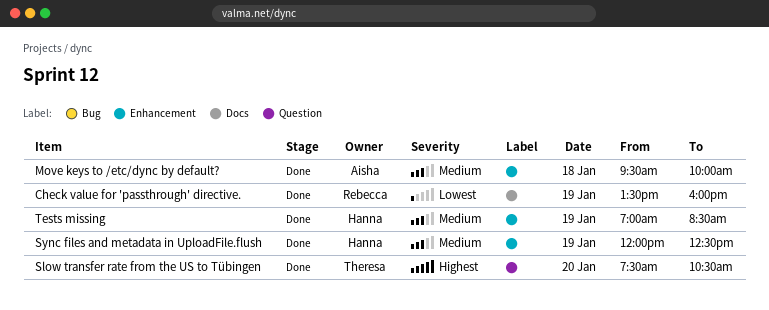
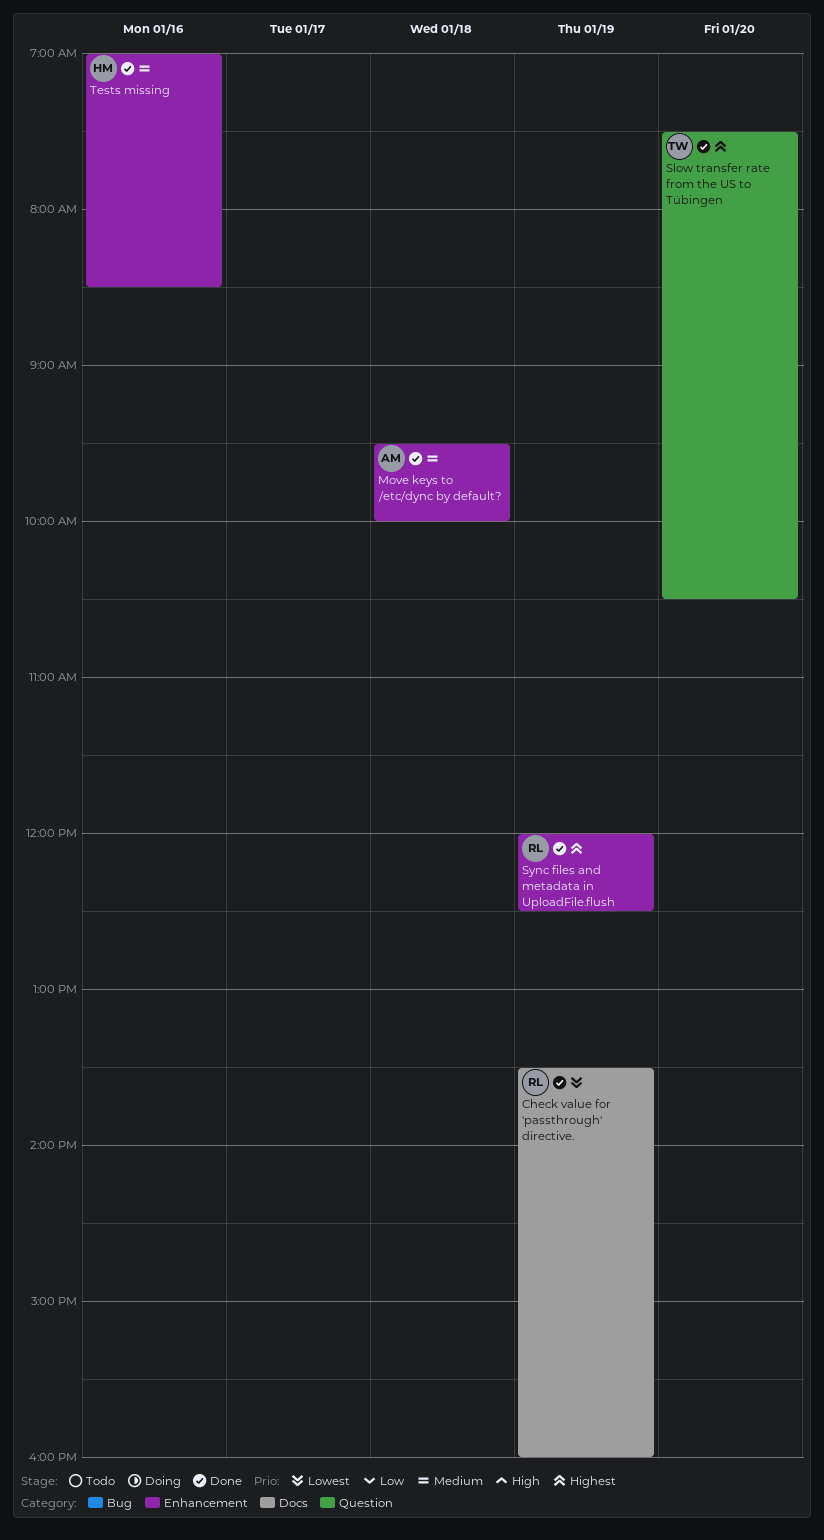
Sync files and metadata in UploadFile.flush, owner: Hanna -> Rebecca
Sync files and metadata in UploadFile.flush, priority: Medium -> Highest
Tests missing, day: Jan 19 -> Jan 16

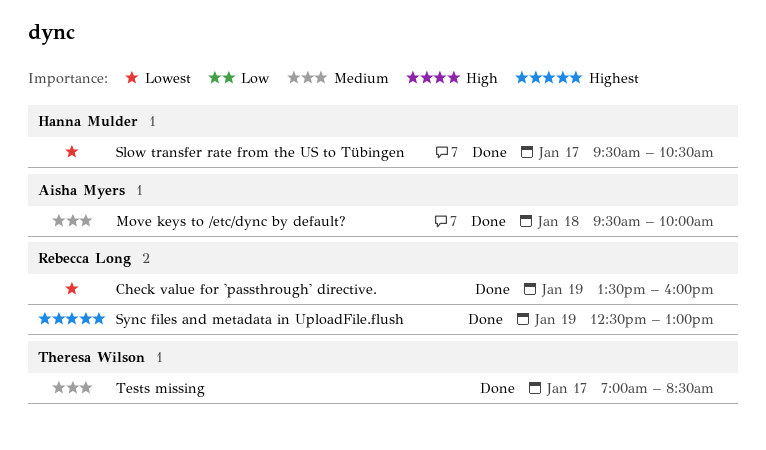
Slow transfer rate from the US to Tübingen, owner: Theresa Wilson -> Hanna Mulder
Slow transfer rate from the US to Tübingen, priority: Highest -> Lowest
Slow transfer rate from the US to Tübingen, day: Jan 20 -> Jan 17
Slow transfer rate from the US to Tübingen, begins: 07:30 -> 09:30
Sync files and metadata in UploadFile.flush, begins: 12:00 -> 12:30
Sync files and metadata in UploadFile.flush, ends: 12:30 -> 13:00
Tests missing, owner: Hanna Mulder -> Theresa Wilson
Tests missing, day: Jan 16 -> Jan 17

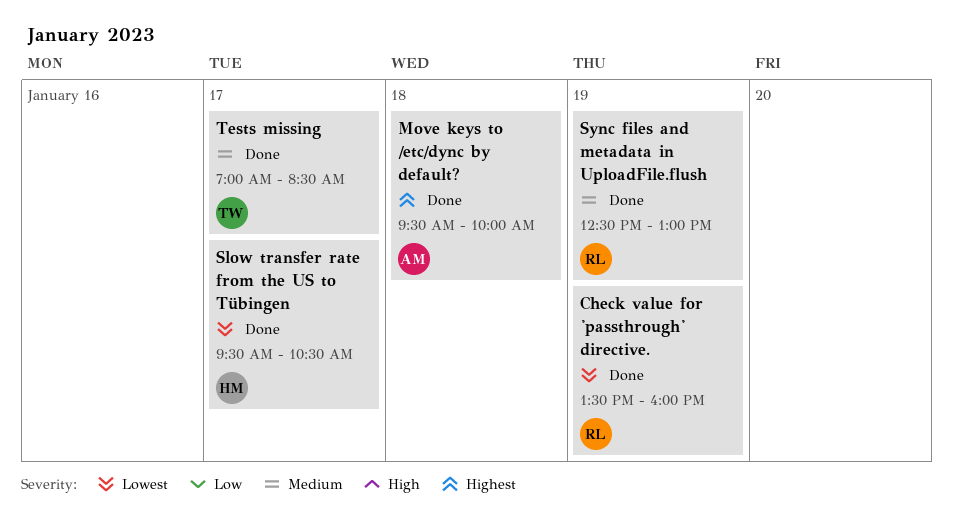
Move keys to /etc/dync by default?, priority: Medium -> Highest
Sync files and metadata in UploadFile.flush, priority: Highest -> Medium

